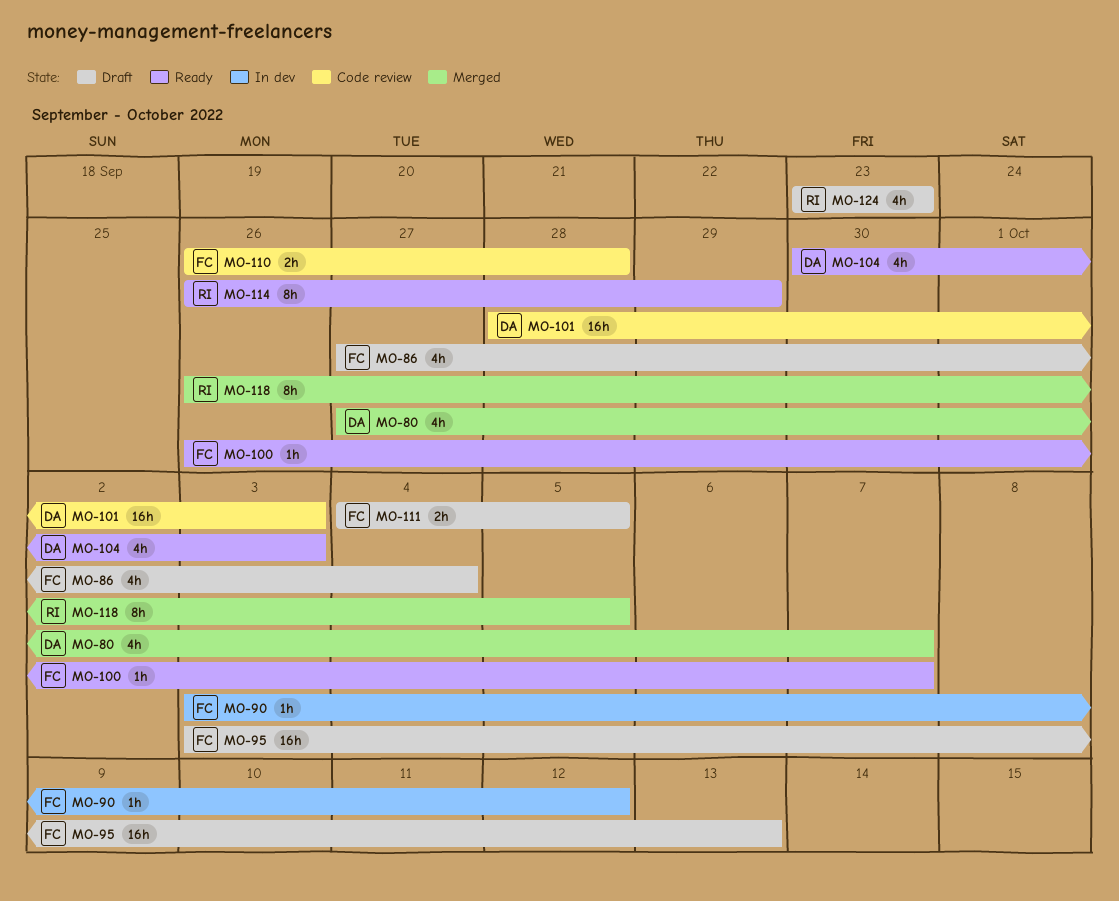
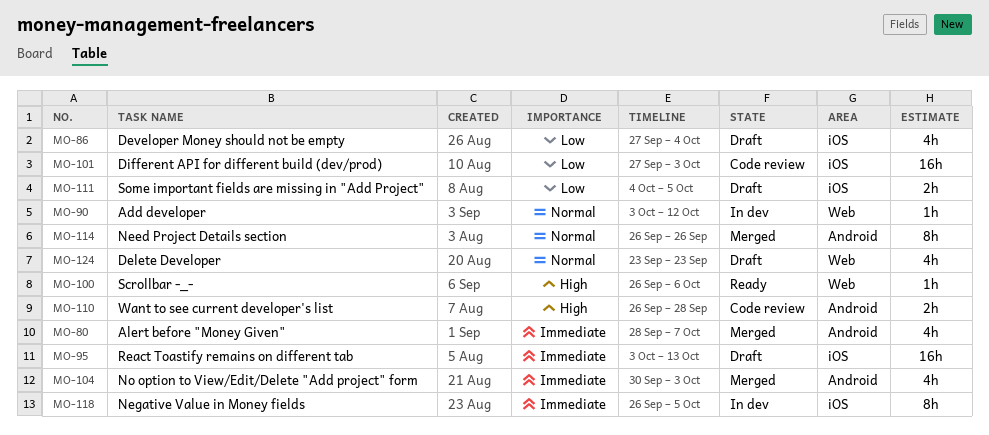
MO-80, start: Sep 27 -> Sep 28
MO-100, due: Oct 7 -> Oct 6
MO-101, start: Sep 28 -> Sep 27
MO-104, status: Ready -> Merged
MO-114, status: Ready -> Merged
MO-114, due: Sep 29 -> Sep 26
MO-118, status: Merged -> In dev

